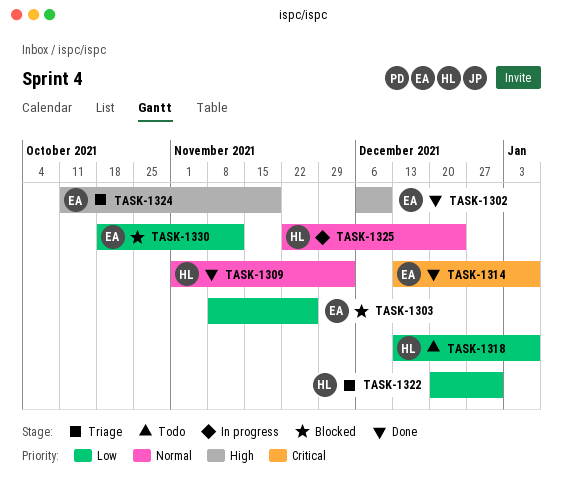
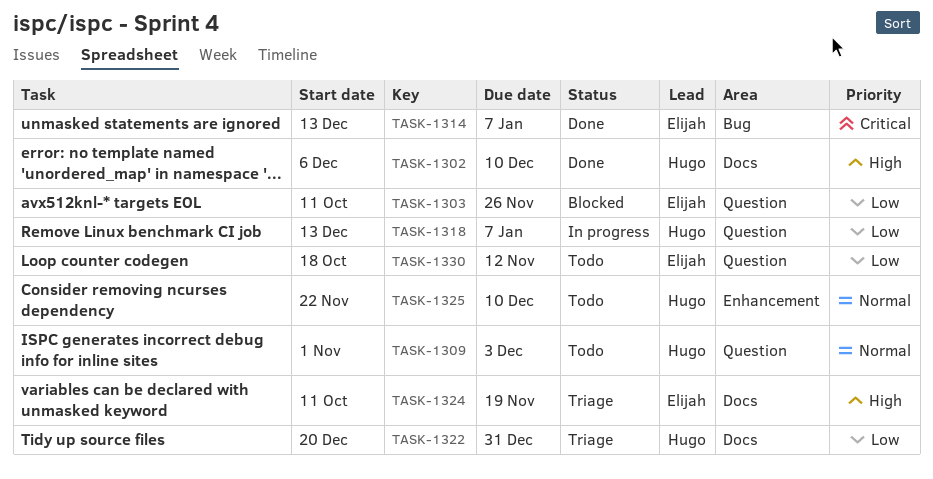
TASK-1302, owner: Elijah -> Hugo
TASK-1303, start: Nov 8 -> Oct 11
TASK-1309, status: Done -> Todo
TASK-1318, status: Todo -> In progress
TASK-1325, status: In progress -> Todo
TASK-1325, due: Dec 24 -> Dec 10
TASK-1330, status: Blocked -> Todo

